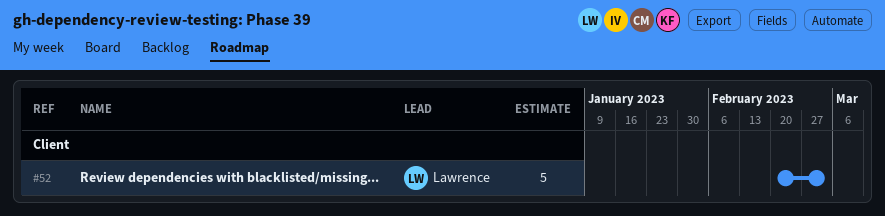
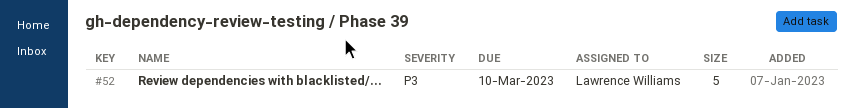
#52, due: Mar 3 -> Mar 10

